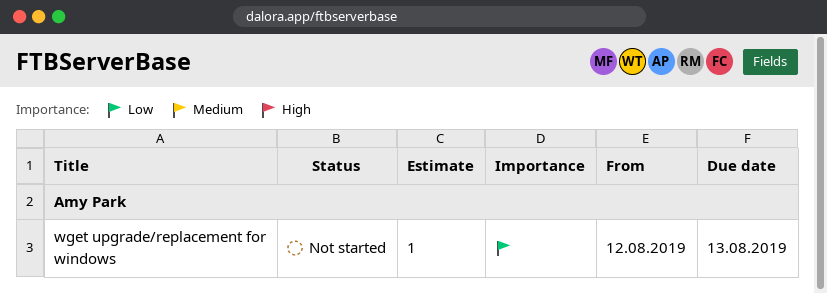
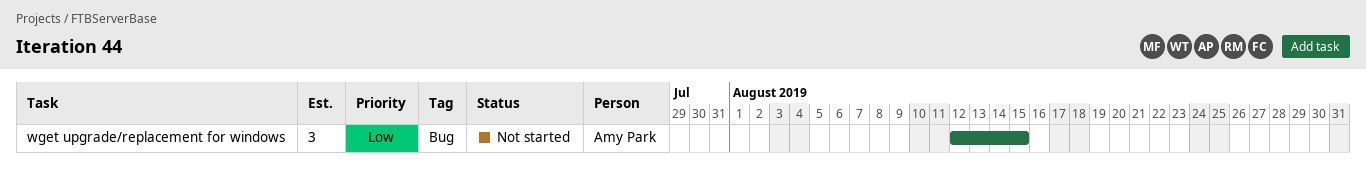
wget upgrade/replacement for windows, estimate: 1 -> 3
wget upgrade/replacement for windows, due: Aug 13 -> Aug 15

